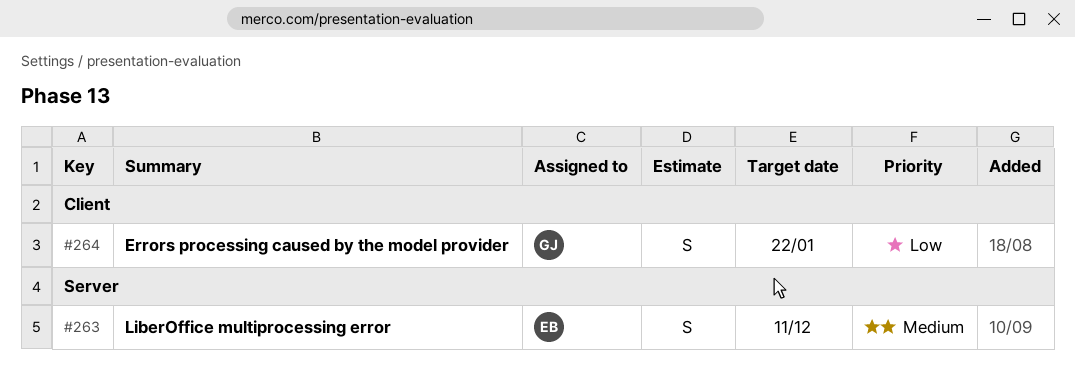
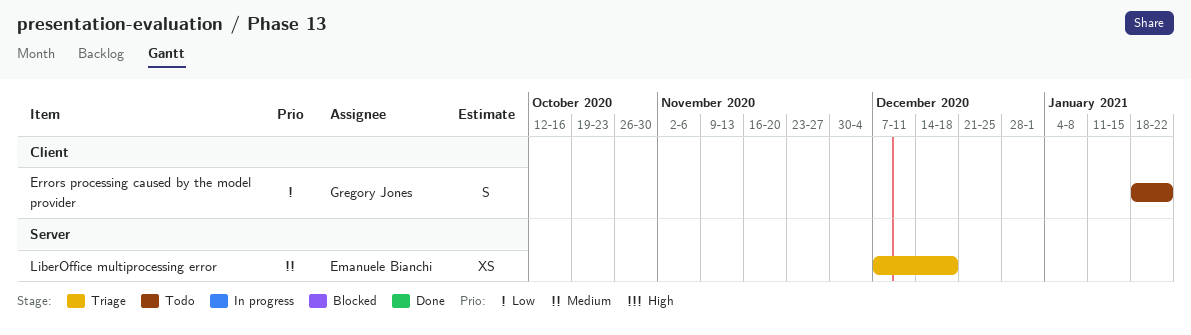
LiberOffice multiprocessing error, estimate: S -> XS
LiberOffice multiprocessing error, due: Dec 11 -> Dec 18

